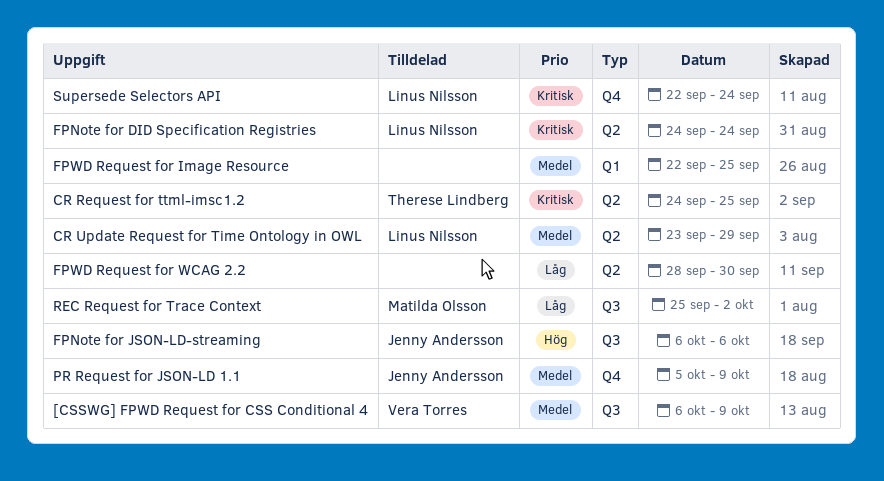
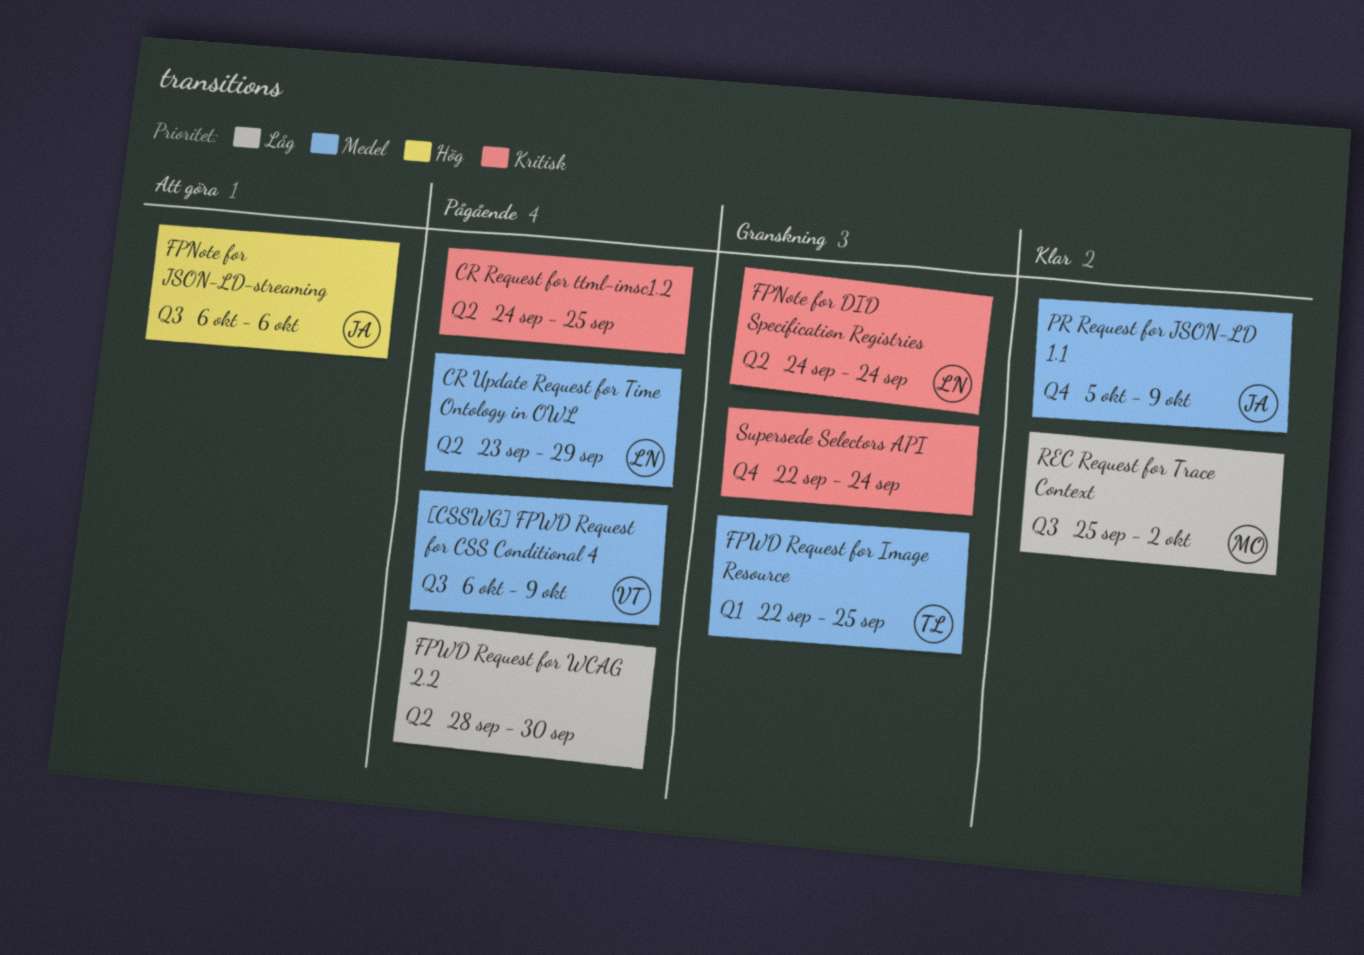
CR Request for ttml-imsc1.2, owner: Therese Lindberg -> none
FPWD Request for Image Resource, owner: none -> Therese Lindberg
Supersede Selectors API, owner: Linus Nilsson -> none

